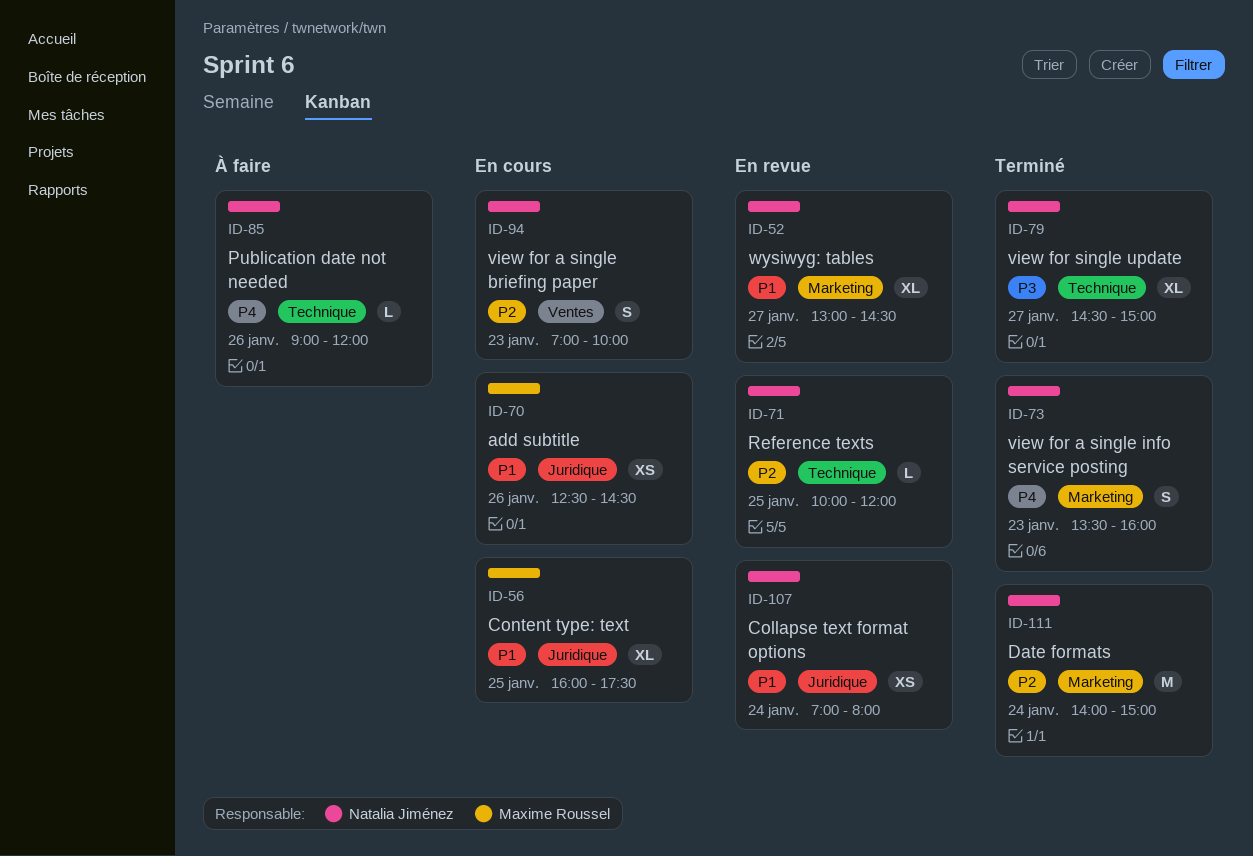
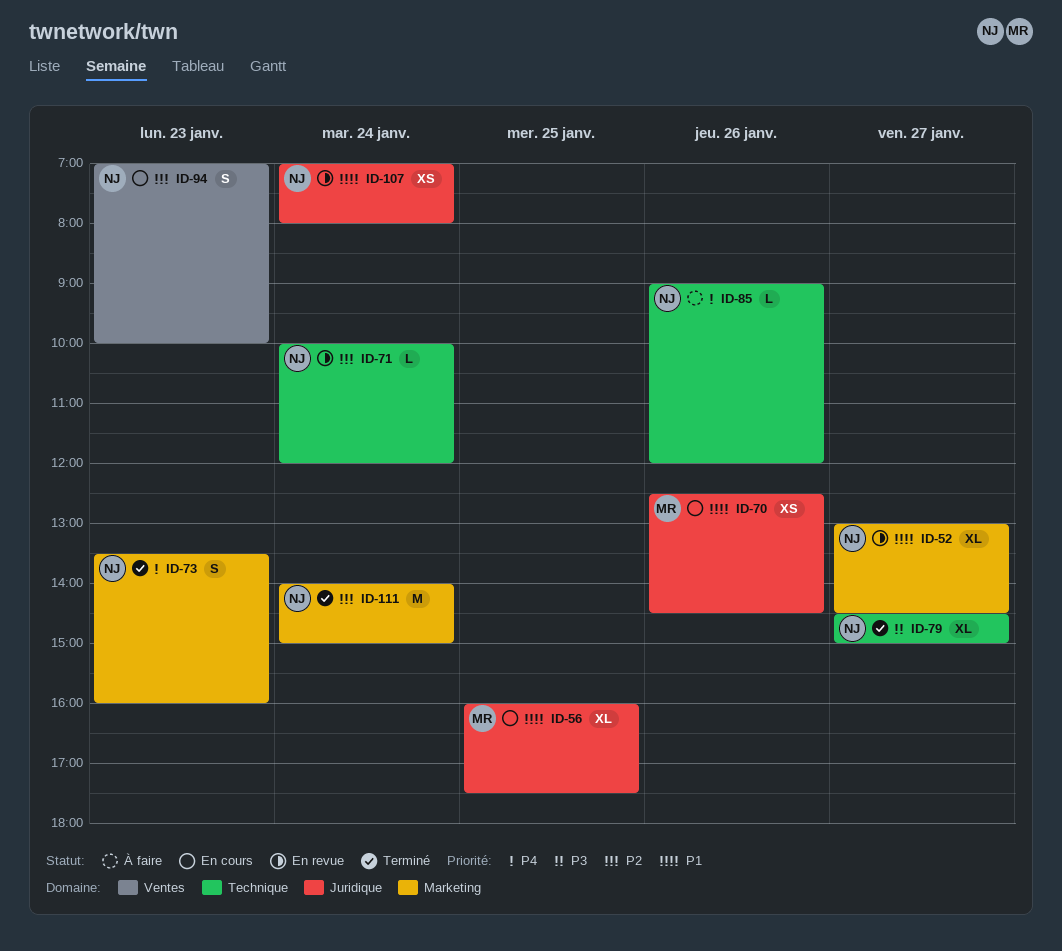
ID-71, day: Jan 25 -> Jan 24

